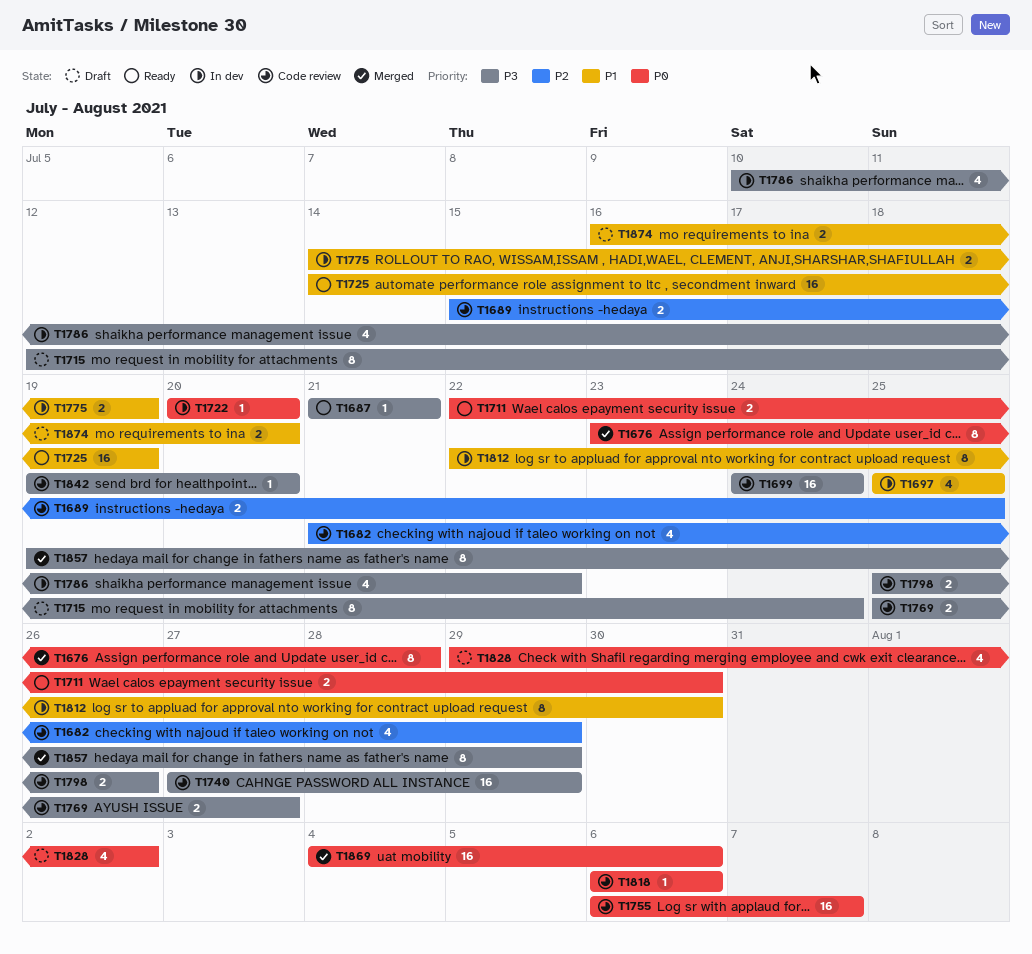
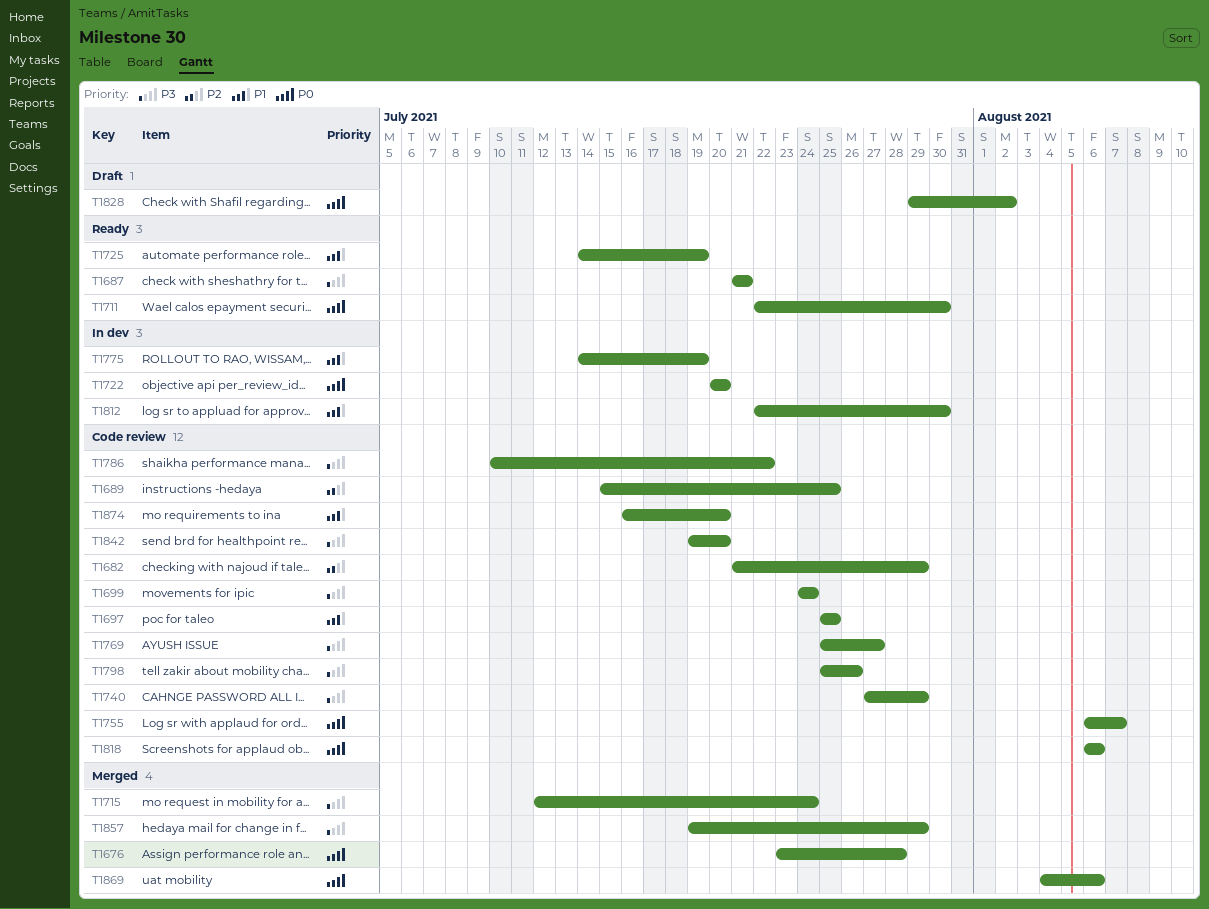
T1697, status: In dev -> Code review
T1715, status: Draft -> Merged
T1786, status: In dev -> Code review
T1874, status: Draft -> Code review

